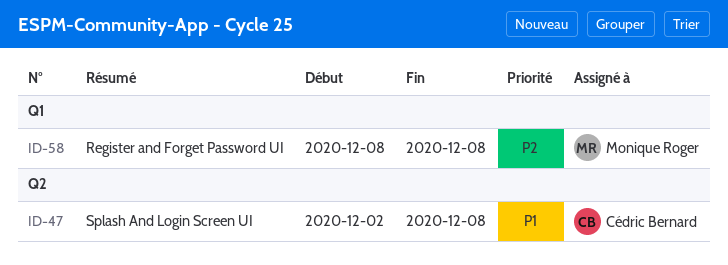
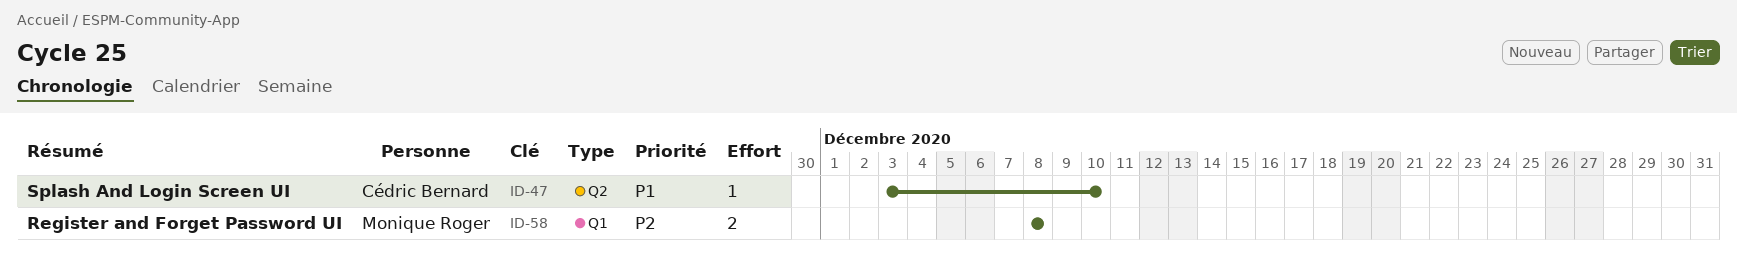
ID-47, start: Dec 2 -> Dec 3
ID-47, due: Dec 8 -> Dec 10

